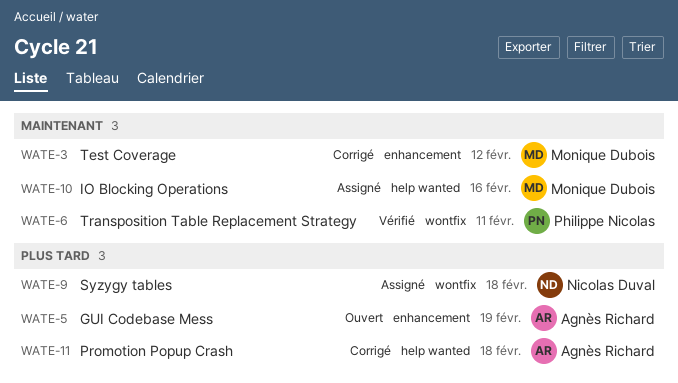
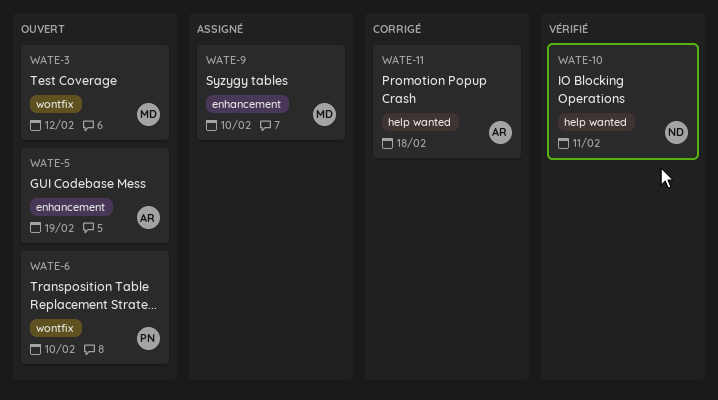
WATE-3, status: Corrigé -> Ouvert
WATE-3, label: enhancement -> wontfix
WATE-6, status: Vérifié -> Ouvert
WATE-6, due: Feb 11 -> Feb 10
WATE-9, owner: Nicolas Duval -> Monique Dubois
WATE-9, label: wontfix -> enhancement
WATE-9, due: Feb 18 -> Feb 10
WATE-10, status: Assigné -> Vérifié
WATE-10, owner: Monique Dubois -> Nicolas Duval
WATE-10, due: Feb 16 -> Feb 11

